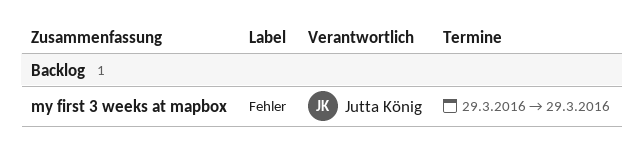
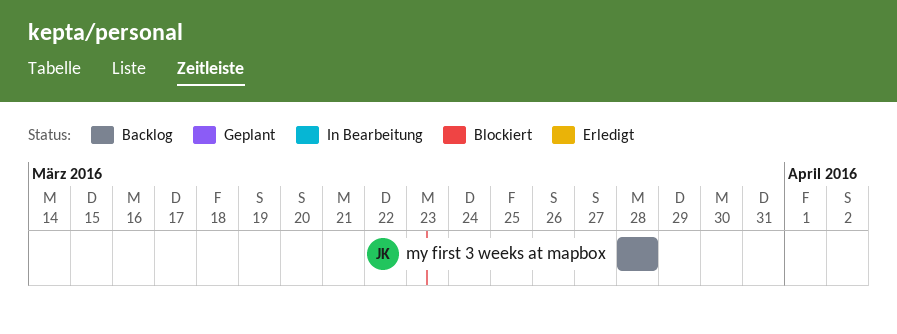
my first 3 weeks at mapbox, start: Mar 29 -> Mar 28
my first 3 weeks at mapbox, due: Mar 29 -> Mar 28

